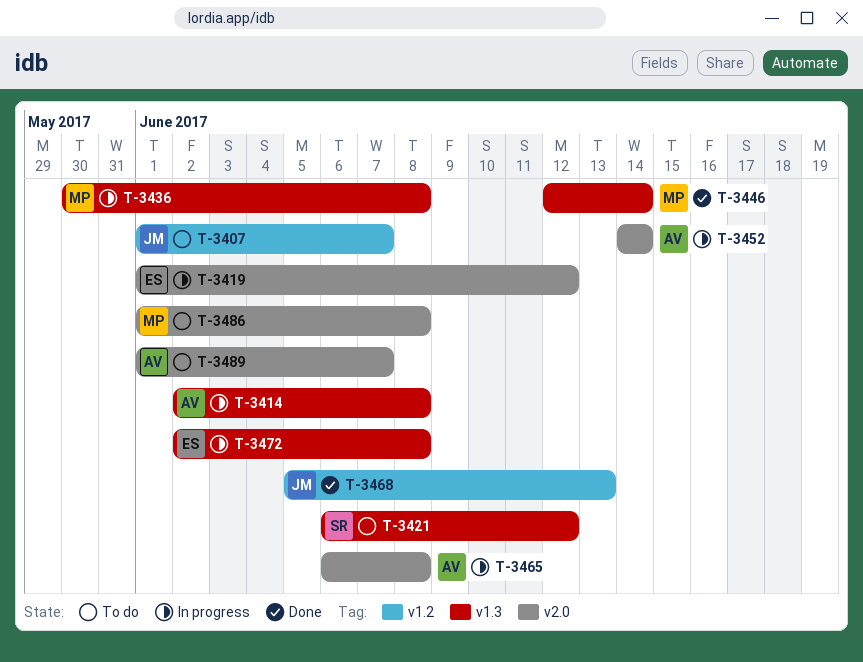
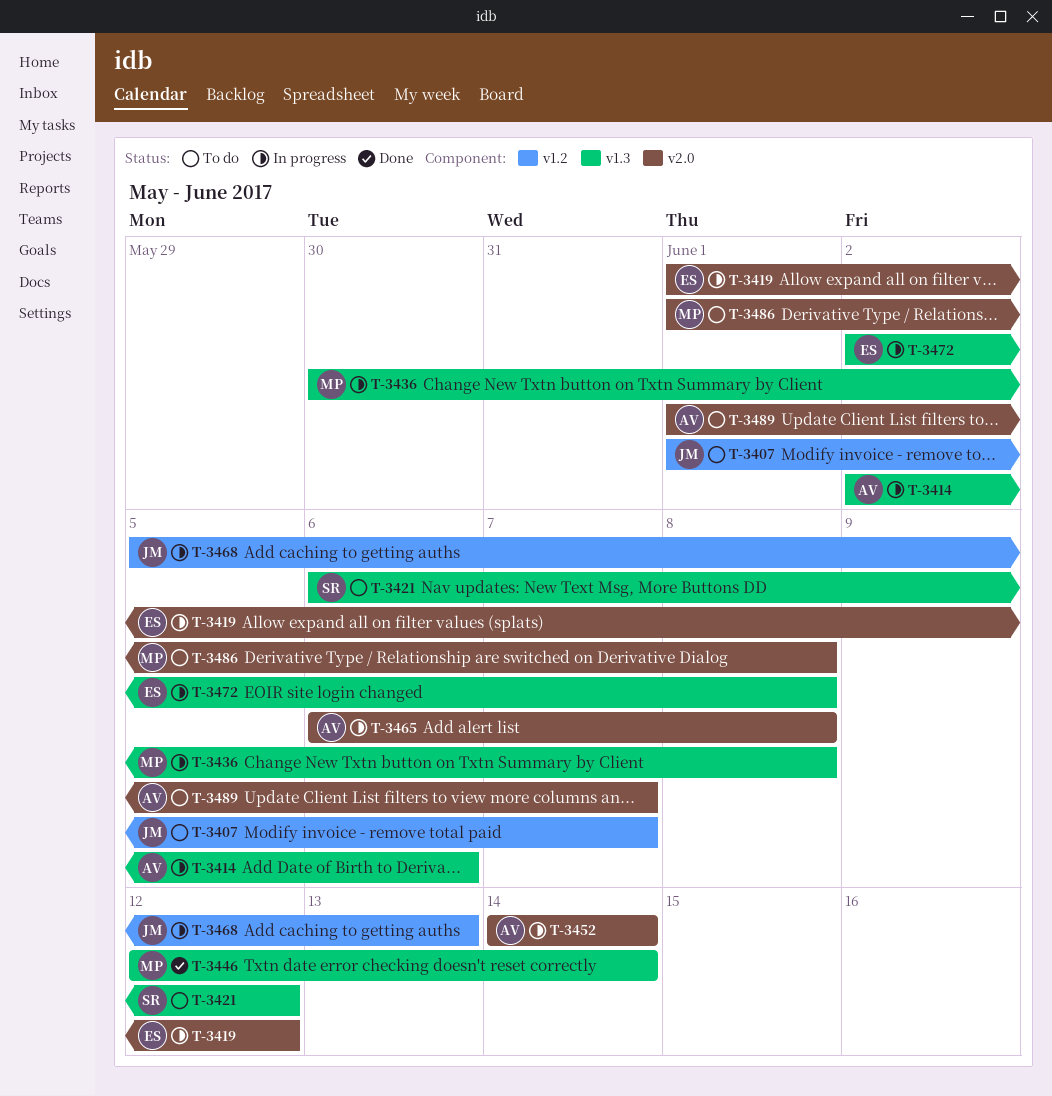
T-3414, due: Jun 8 -> Jun 6
T-3468, status: Done -> In progress

